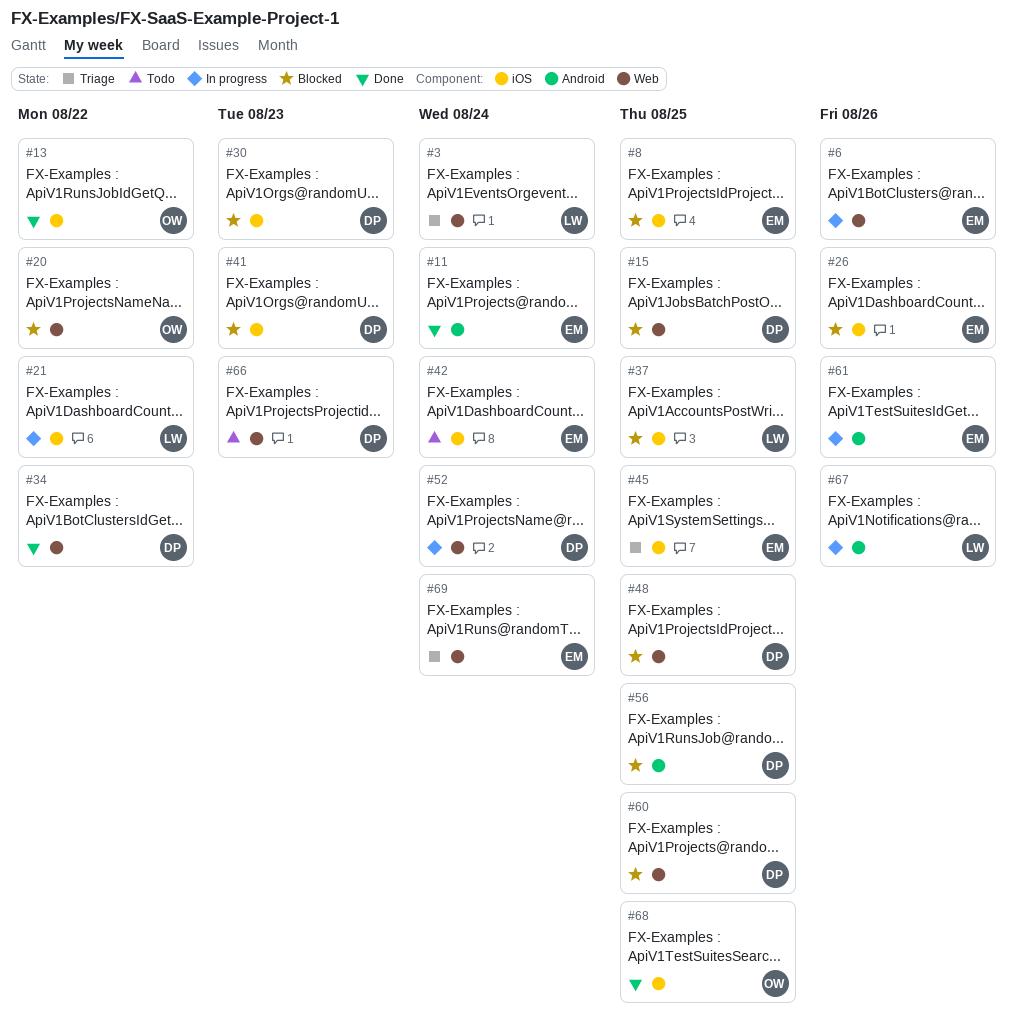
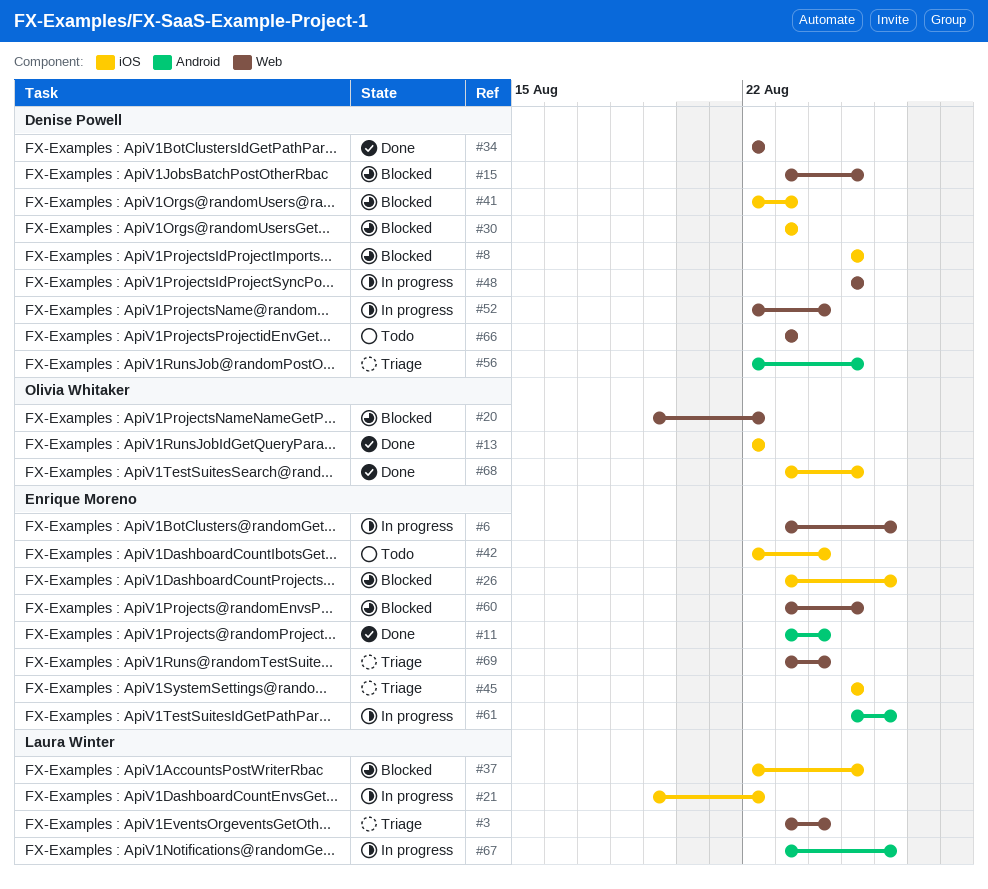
#8, owner: Enrique Moreno -> Denise Powell
#48, status: Blocked -> In progress
#56, status: Blocked -> Triage
#60, owner: Denise Powell -> Enrique Moreno

